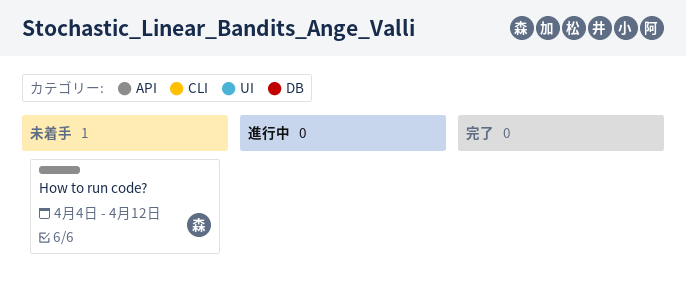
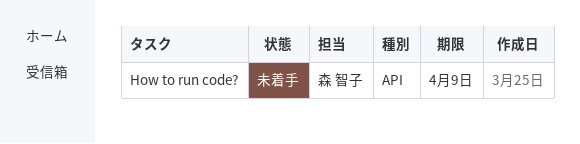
How to run code?, due: Apr 12 -> Apr 9

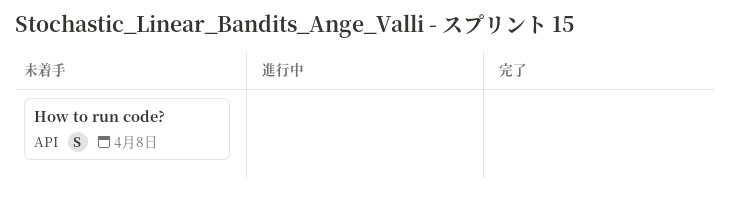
How to run code?, due: Apr 9 -> Apr 8

